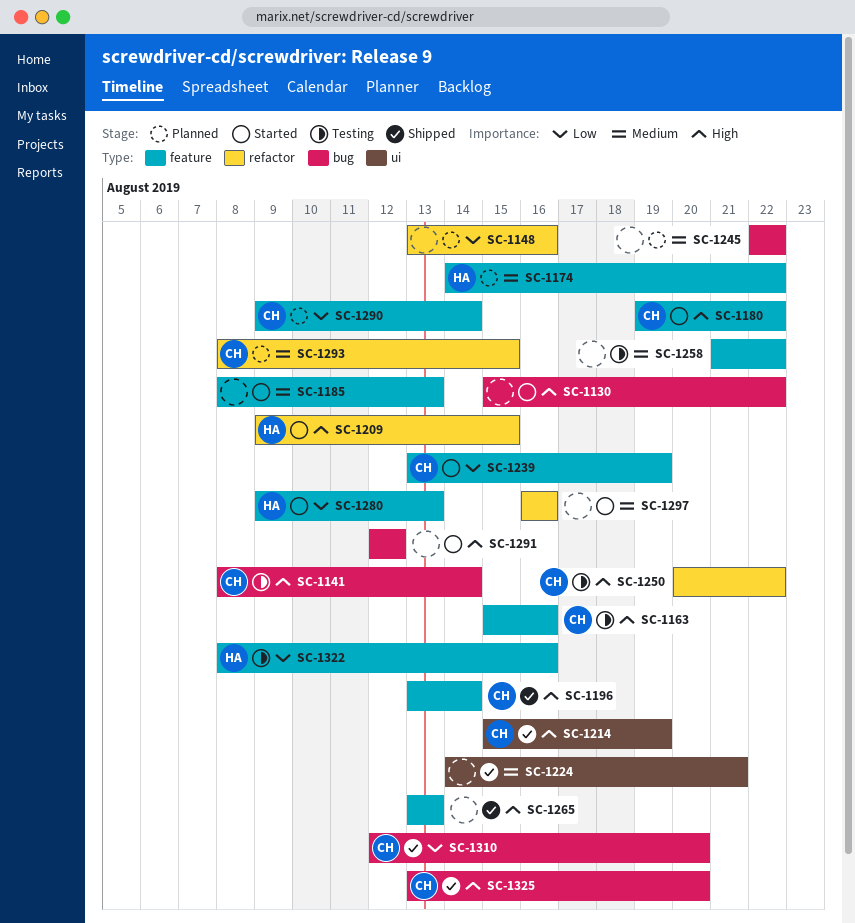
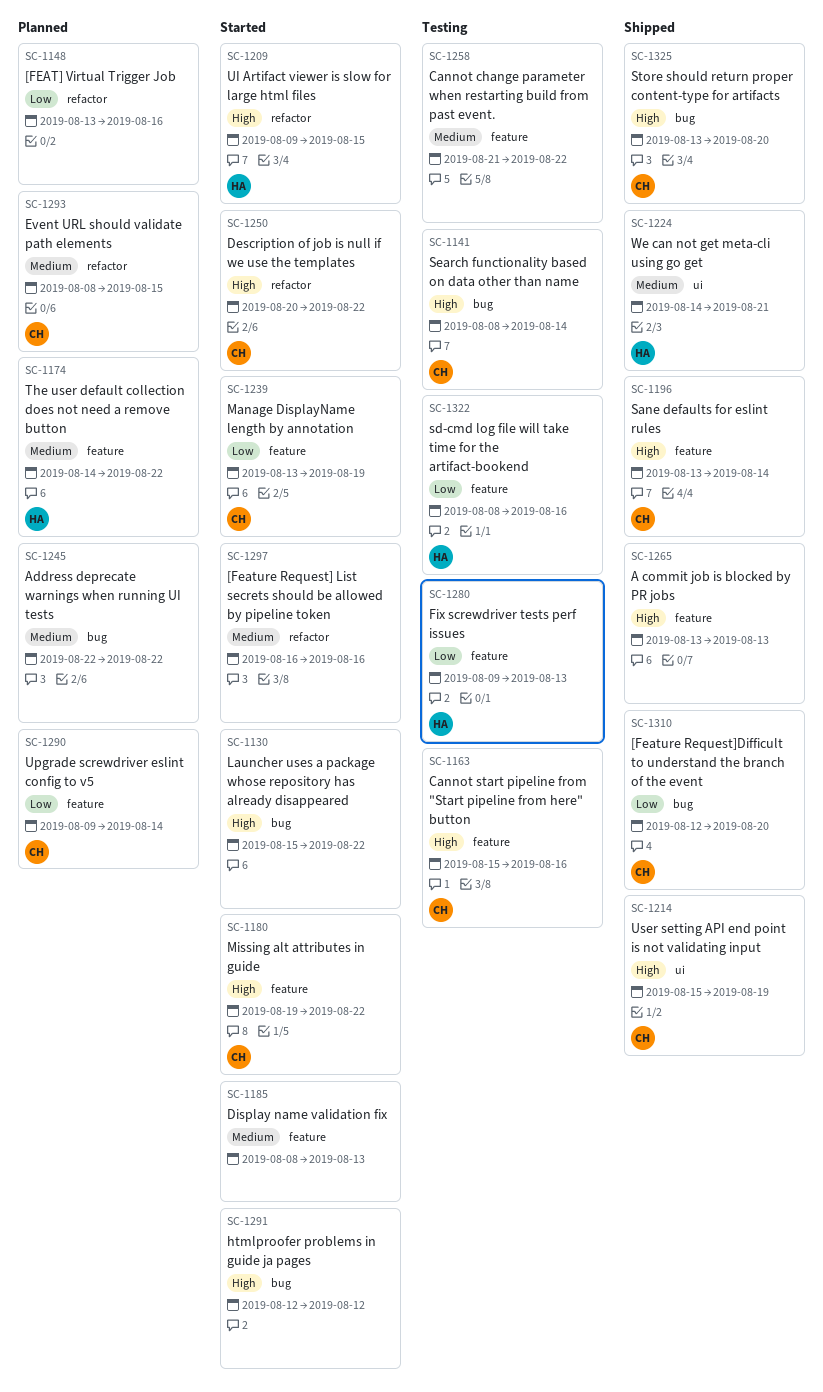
SC-1224, owner: none -> HA
SC-1250, status: Testing -> Started
SC-1280, status: Started -> Testing

